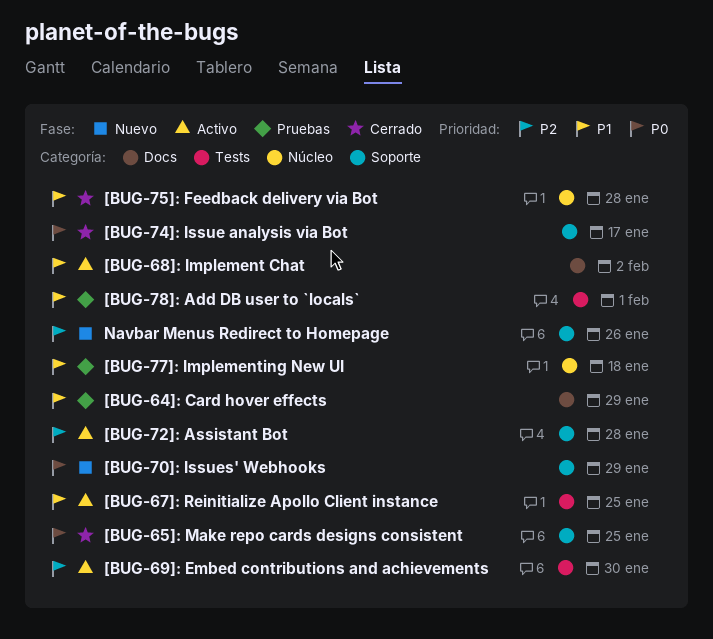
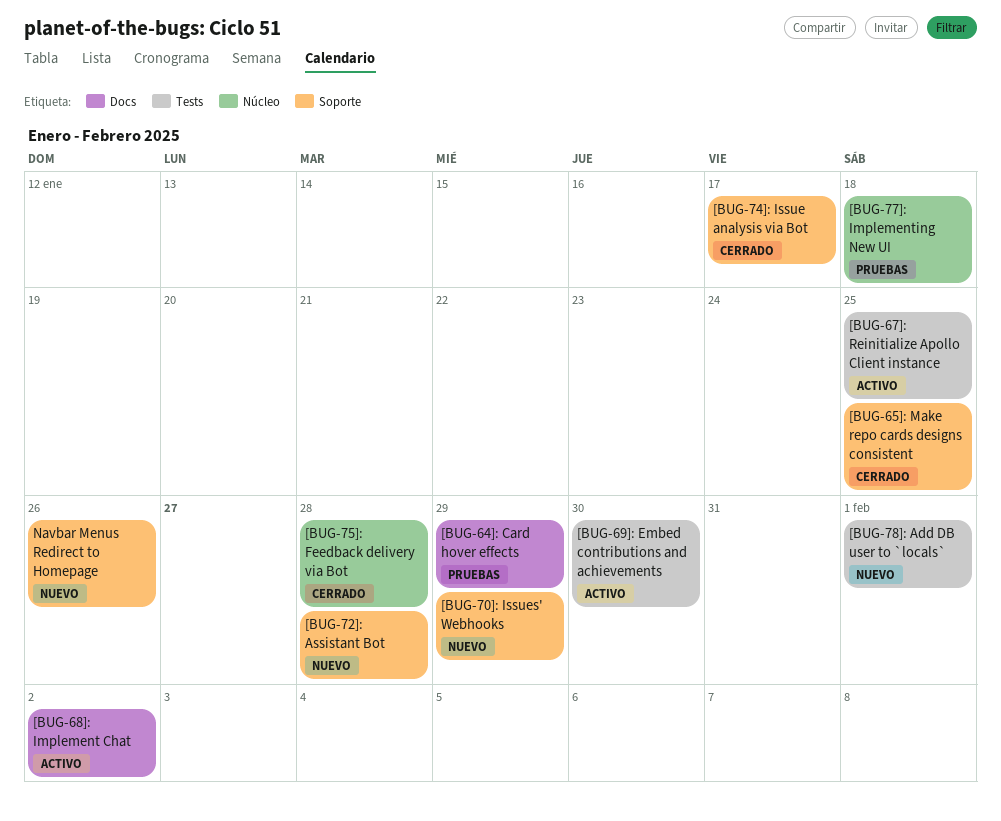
[BUG-72]: Assistant Bot, status: Activo -> Nuevo
[BUG-78]: Add DB user to `locals`, status: Pruebas -> Nuevo

